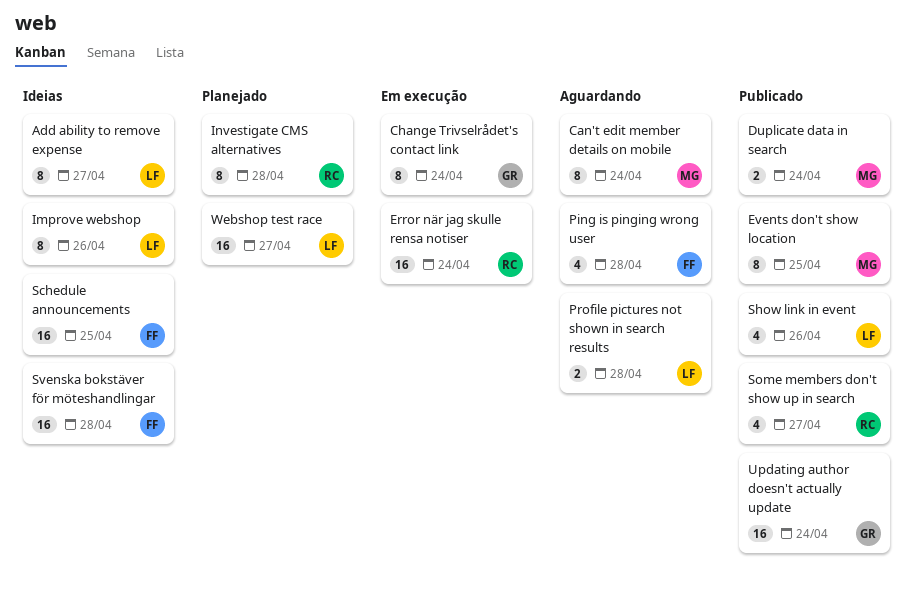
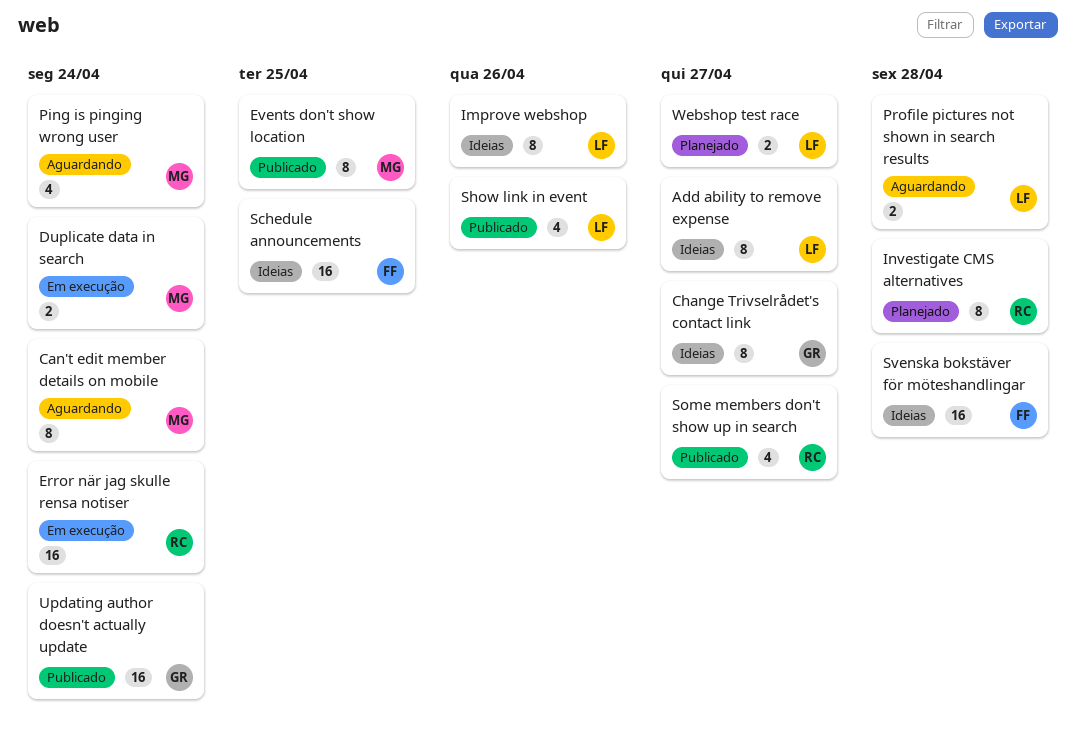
Change Trivselrådet's contact link, status: Em execução -> Ideias
Change Trivselrådet's contact link, due: Apr 24 -> Apr 27
Duplicate data in search, status: Publicado -> Em execução
Ping is pinging wrong user, owner: FF -> MG
Ping is pinging wrong user, due: Apr 28 -> Apr 24
Webshop test race, estimate: 16 -> 2

